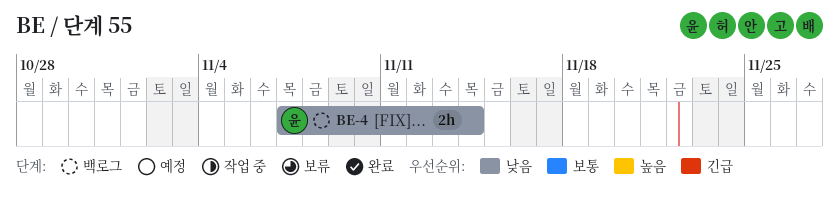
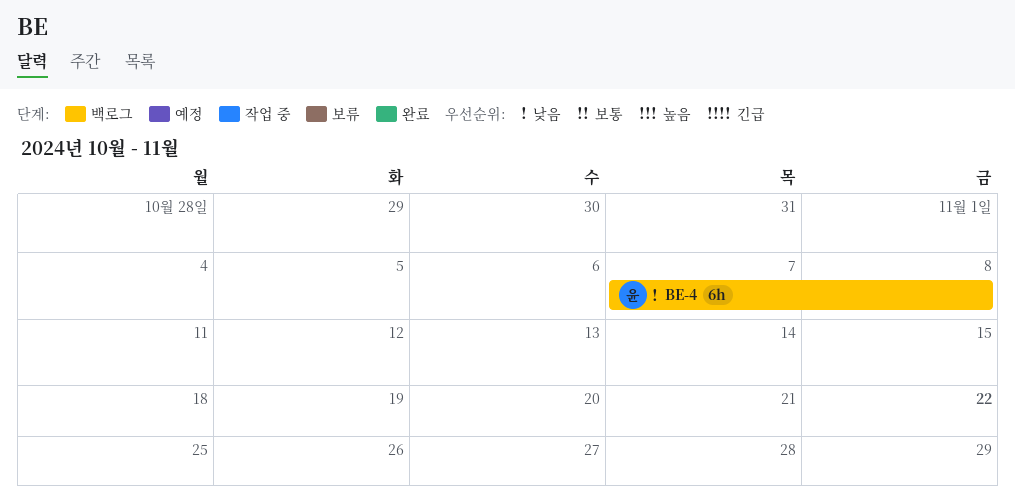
BE-4, estimate: 2h -> 6h
BE-4, due: Nov 14 -> Nov 8

